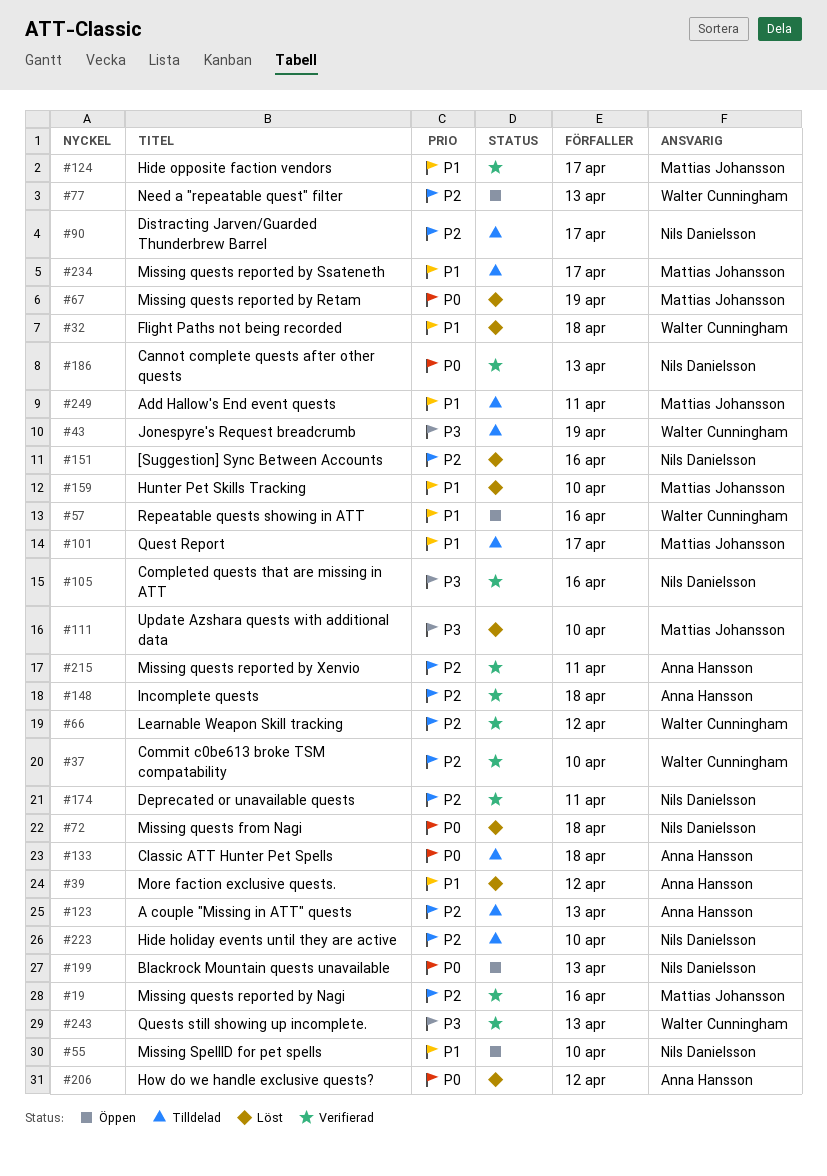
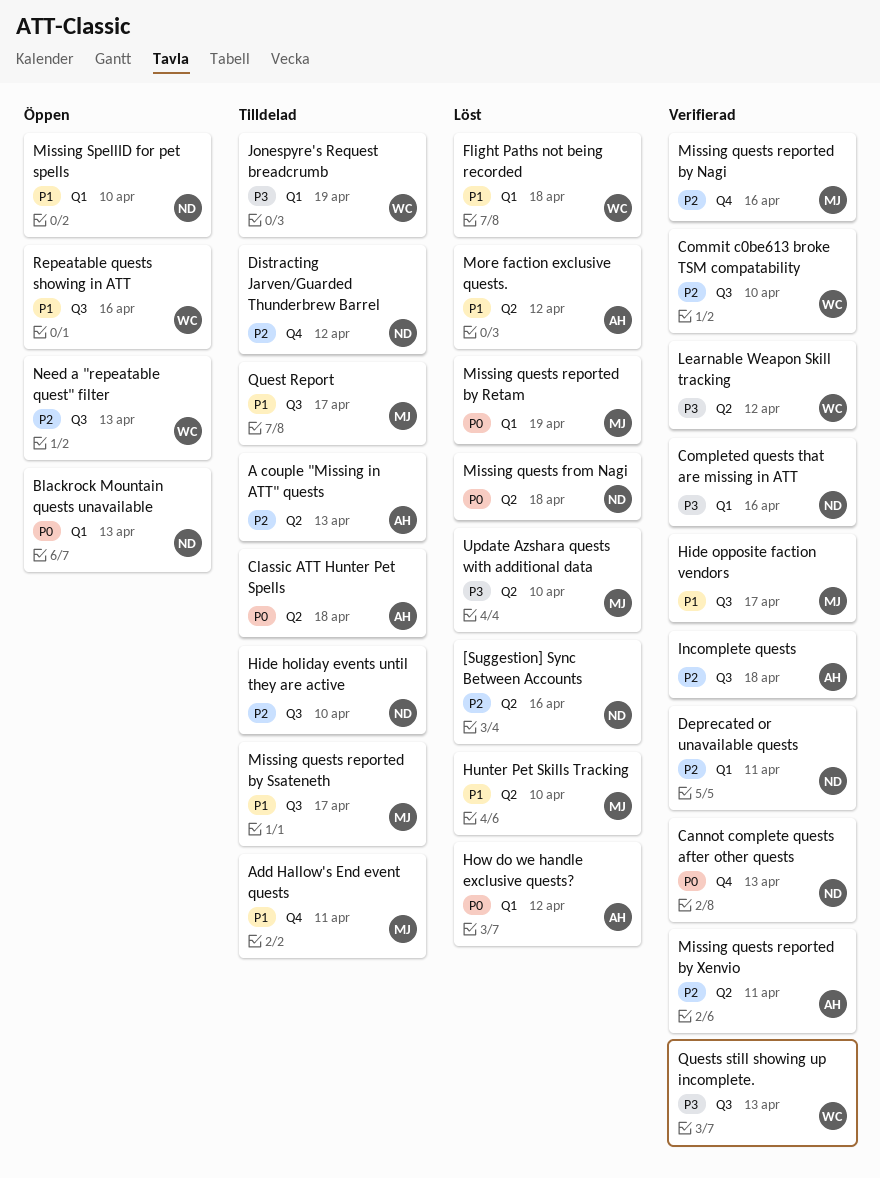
Distracting Jarven/Guarded Thunderbrew Barrel, due: Apr 17 -> Apr 12
Learnable Weapon Skill tracking, priority: P2 -> P3

